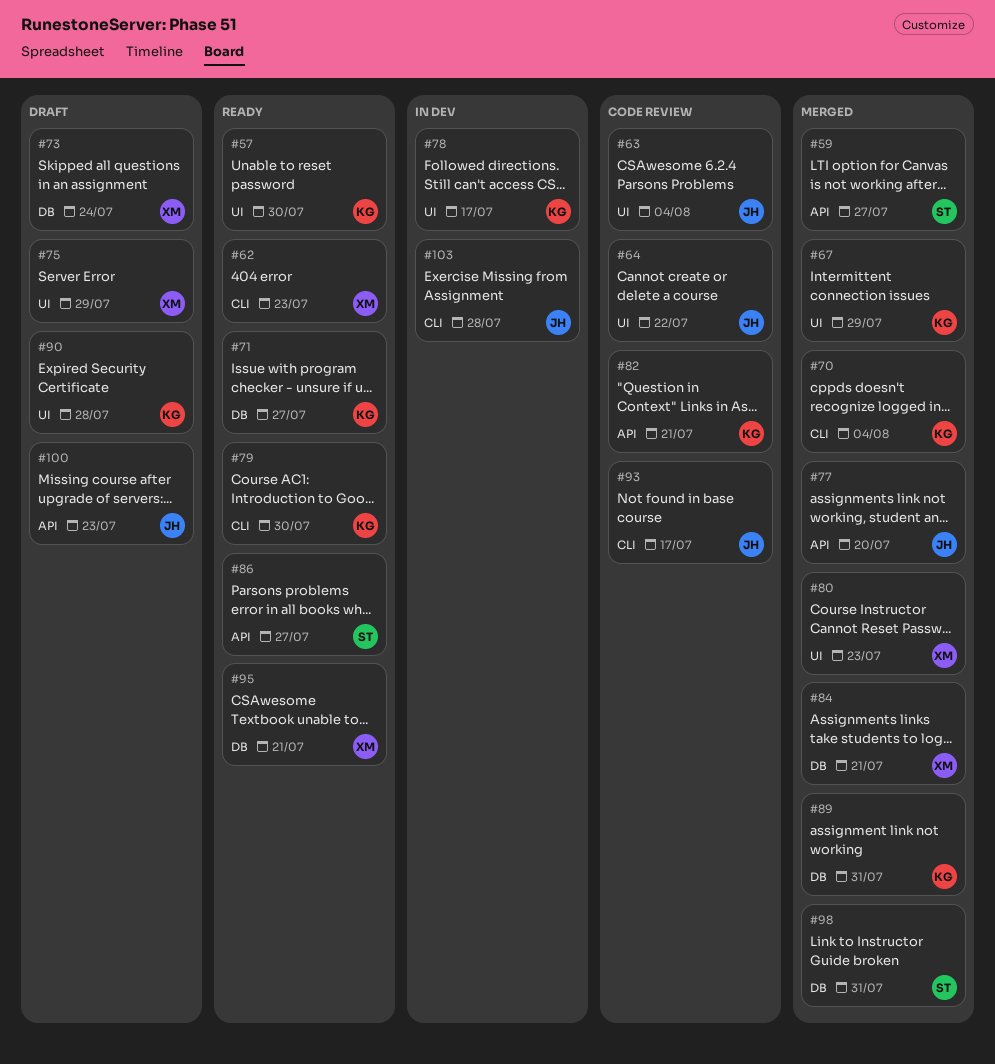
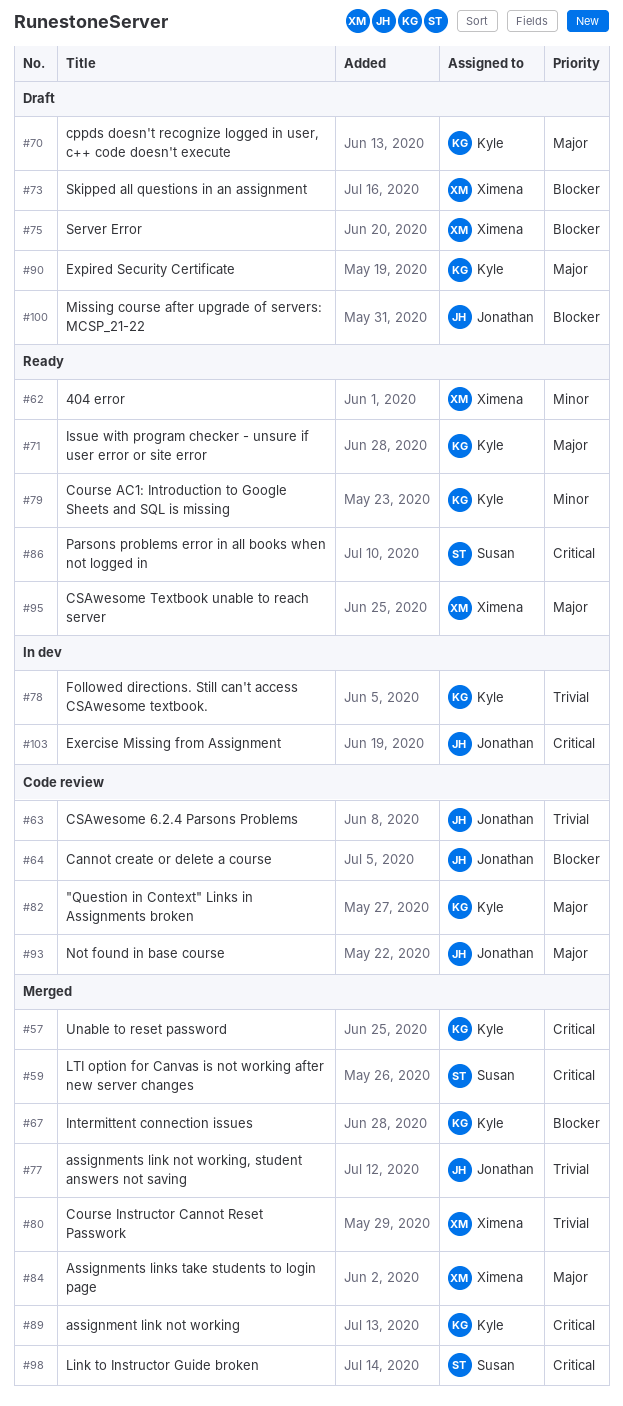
#57, status: Ready -> Merged
#70, status: Merged -> Draft

